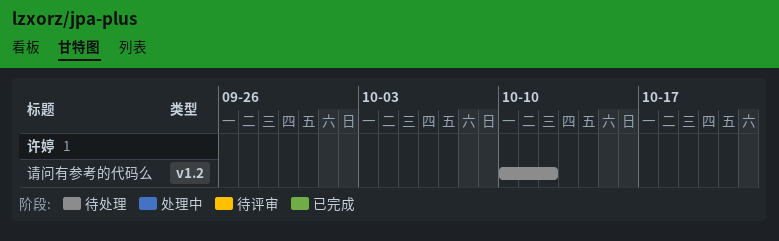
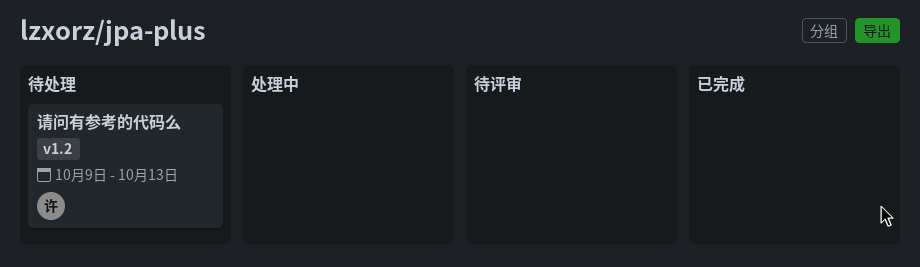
请问有参考的代码么, start: Oct 10 -> Oct 9
请问有参考的代码么, due: Oct 12 -> Oct 13

